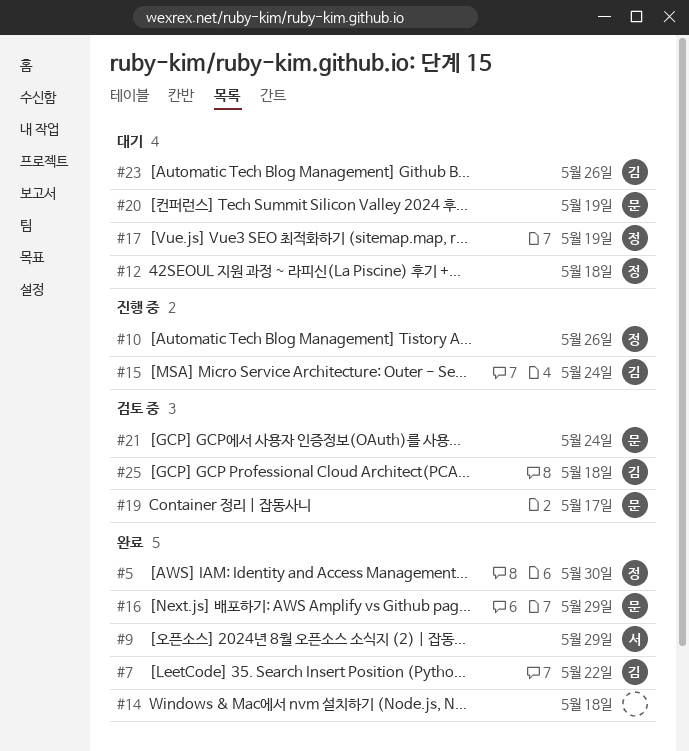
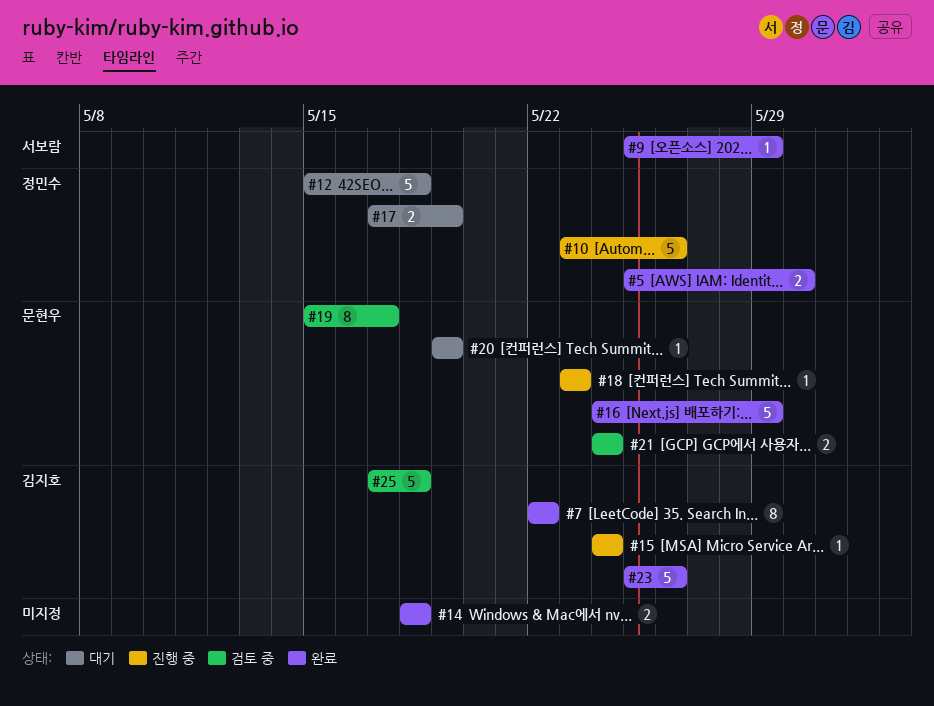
#18: none -> present
#23, status: 대기 -> 완료

